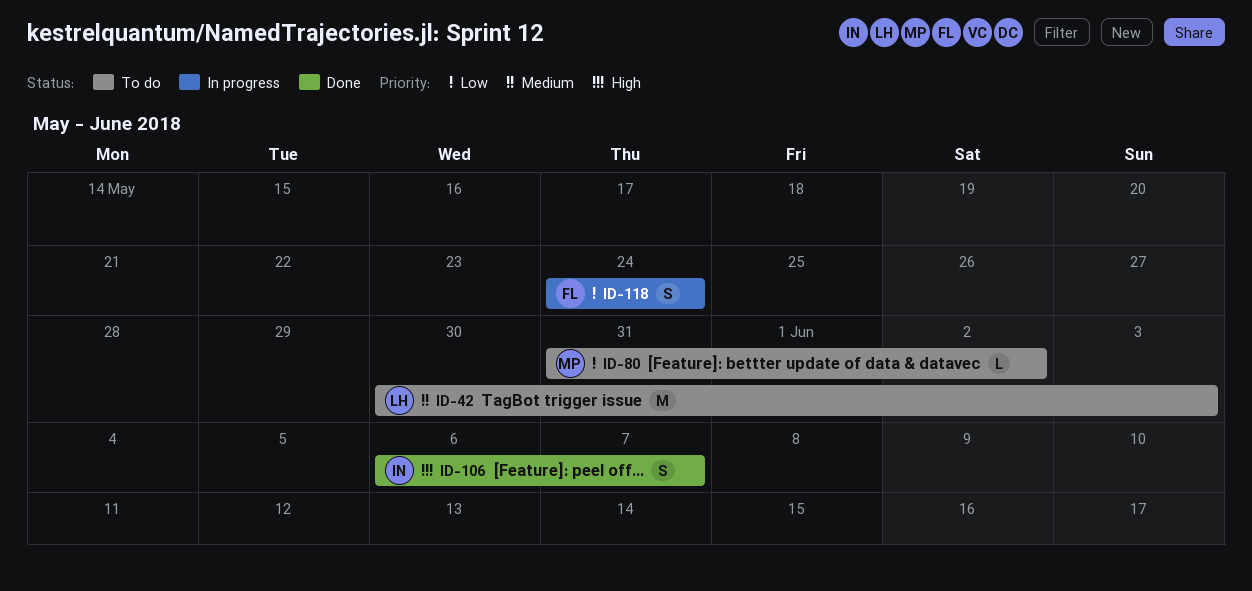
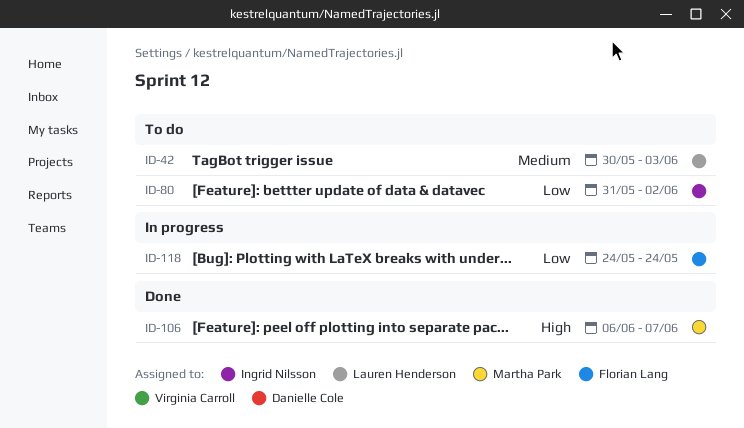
ID-80, owner: Martha Park -> Ingrid Nilsson
ID-106, owner: Ingrid Nilsson -> Martha Park

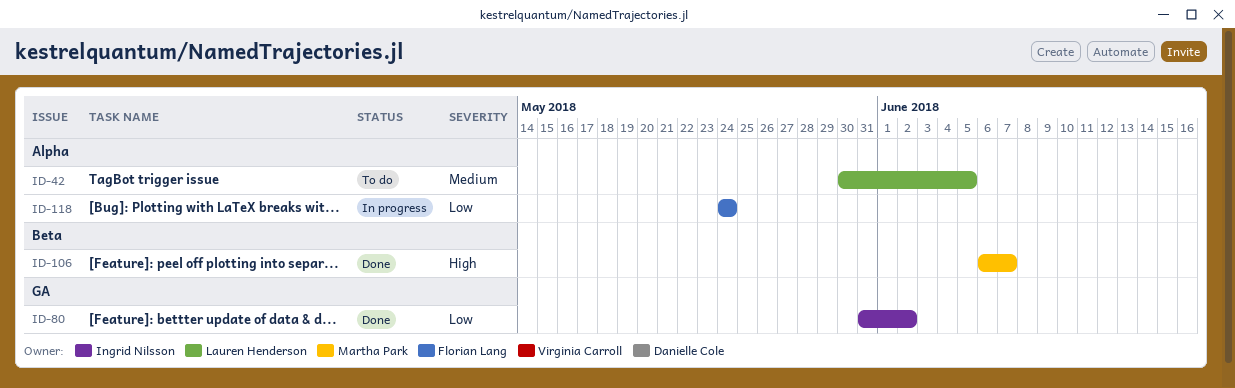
ID-42, due: Jun 3 -> Jun 5
ID-80, status: To do -> Done

